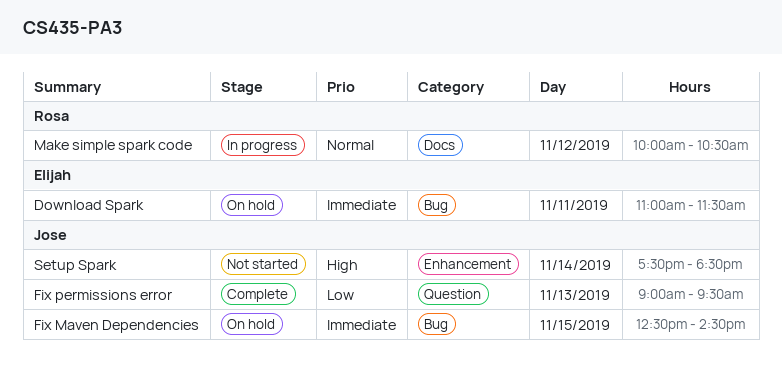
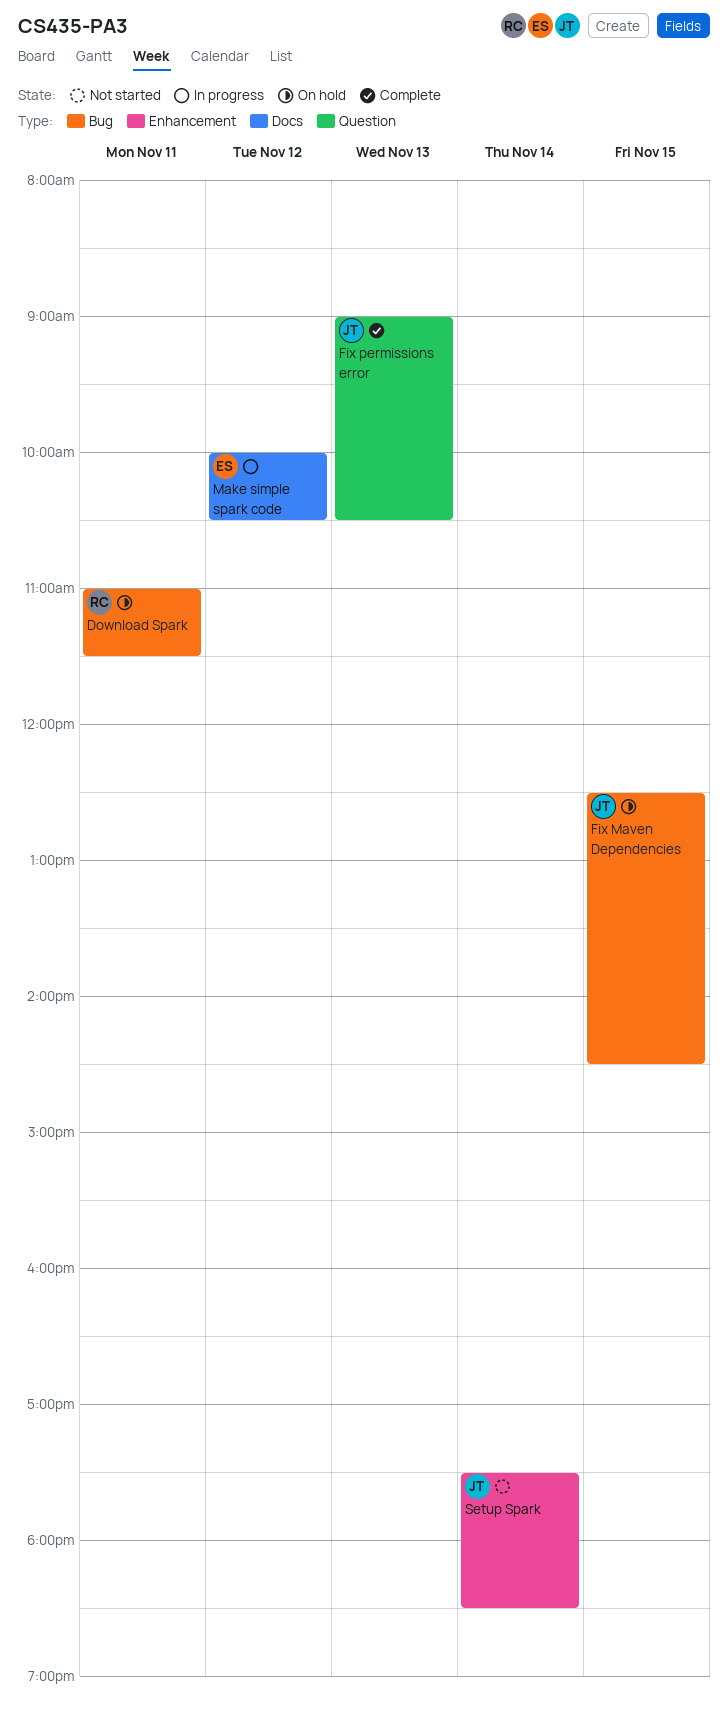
Download Spark, owner: Elijah -> Rosa
Fix permissions error, ends: 09:30 -> 10:30
Make simple spark code, owner: Rosa -> Elijah

